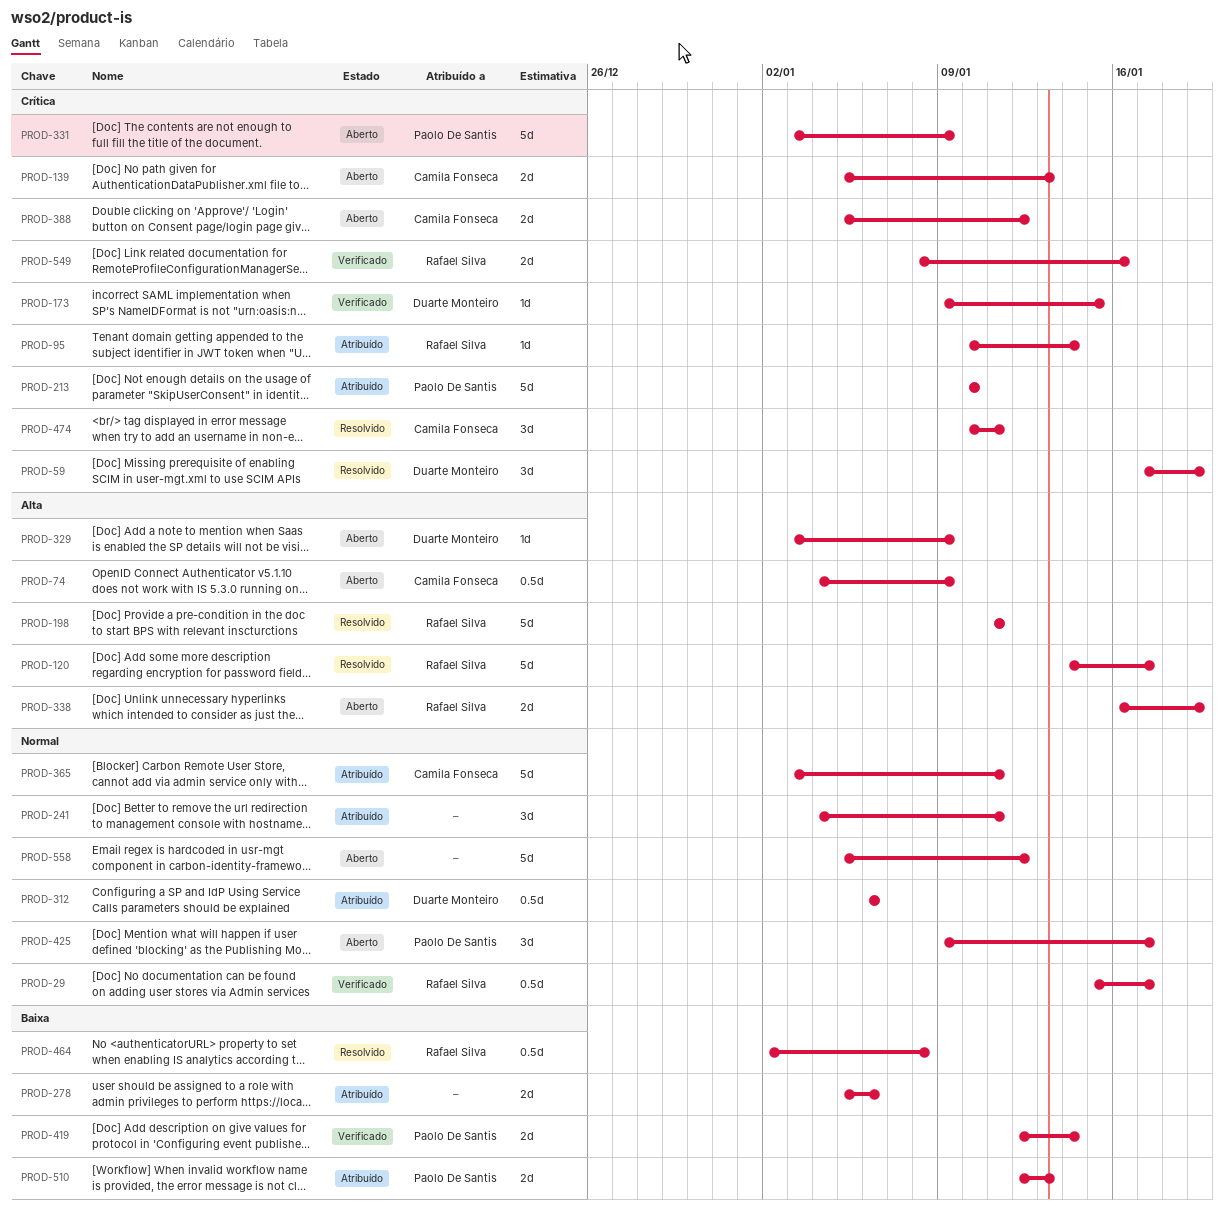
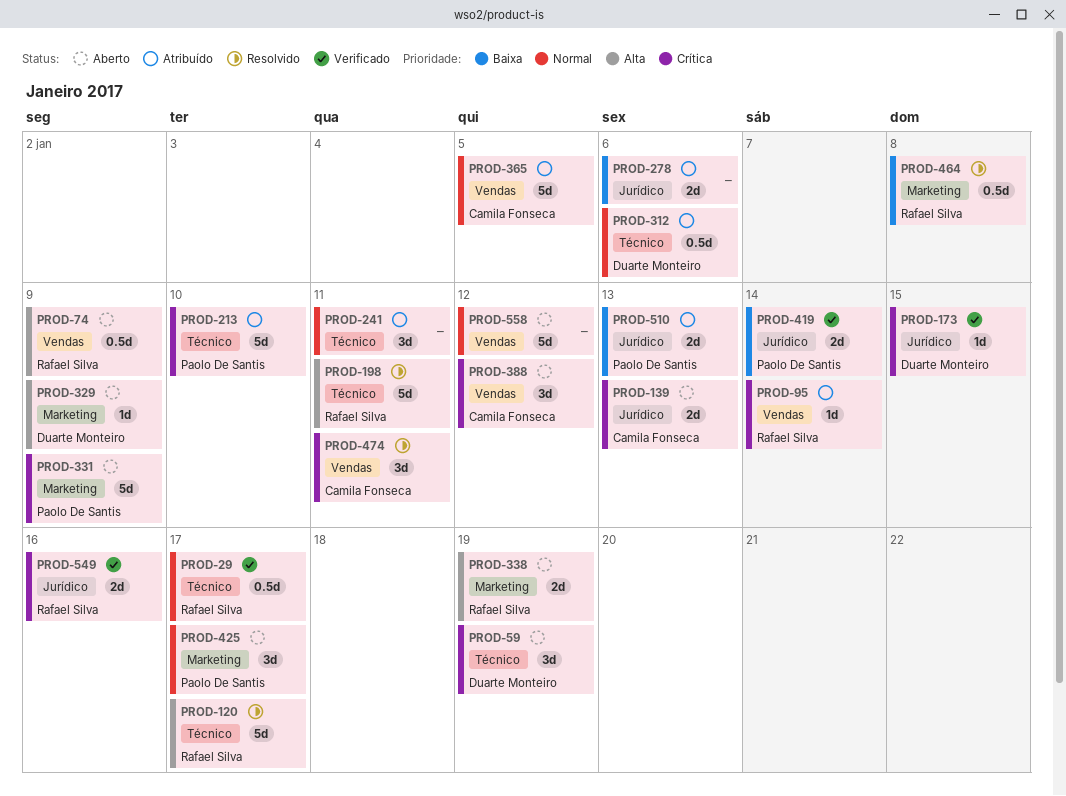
PROD-59, status: Resolvido -> Aberto
PROD-74, owner: Camila Fonseca -> Rafael Silva
PROD-365, due: Jan 11 -> Jan 5
PROD-388, estimate: 2d -> 3d

